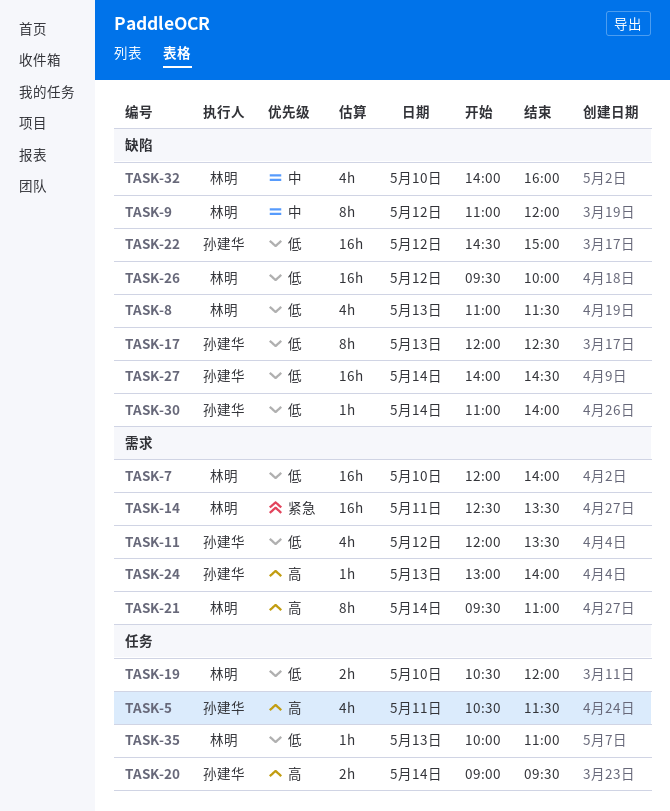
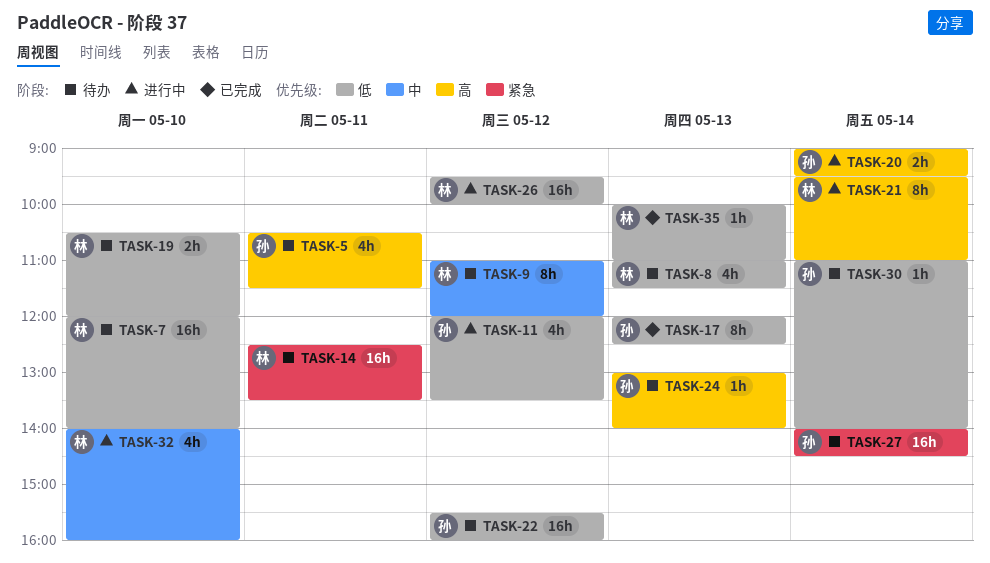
TASK-22, begins: 14:30 -> 15:30
TASK-22, ends: 15:00 -> 16:00
TASK-27, priority: 低 -> 紧急

